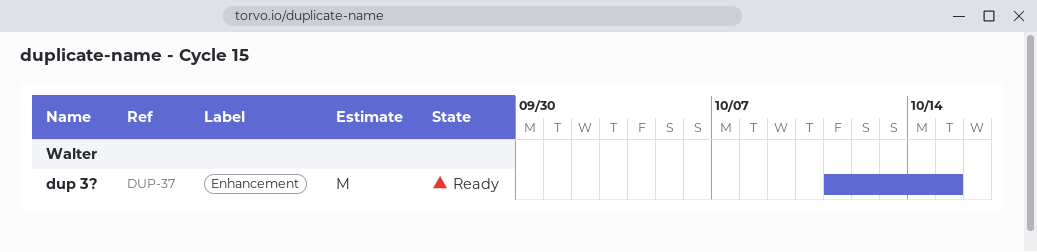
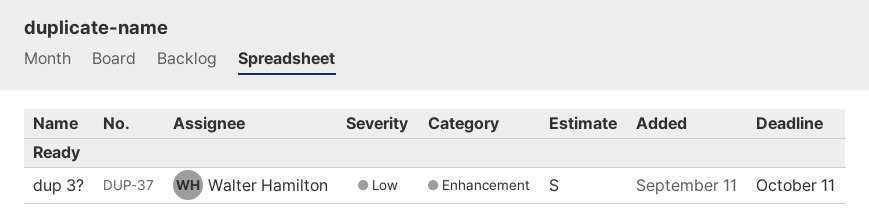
DUP-37, estimate: M -> S
DUP-37, due: Oct 15 -> Oct 11

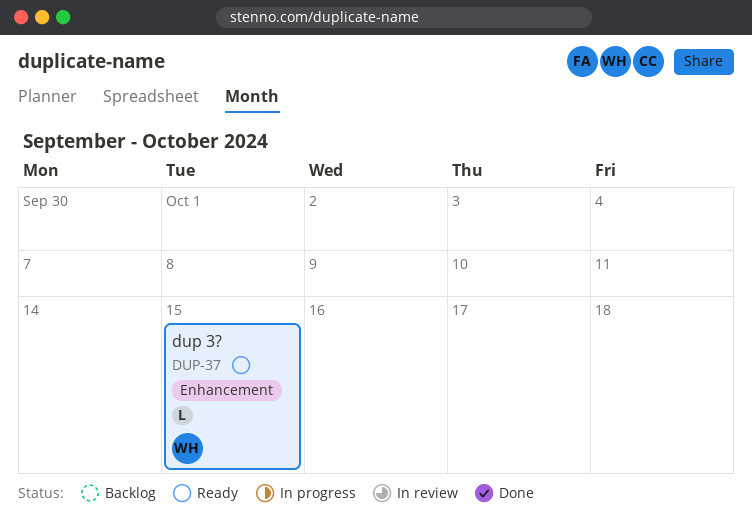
DUP-37, estimate: S -> L
DUP-37, due: Oct 11 -> Oct 15

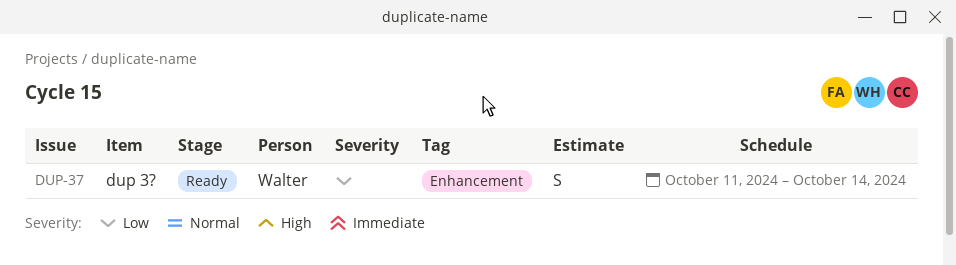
DUP-37, estimate: L -> S
DUP-37, due: Oct 15 -> Oct 14

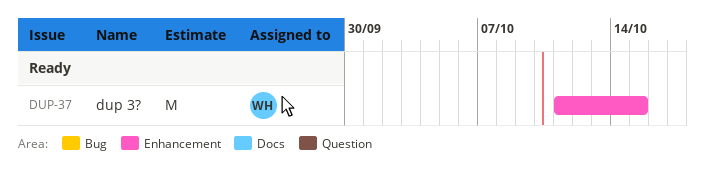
DUP-37, estimate: S -> M
DUP-37, due: Oct 14 -> Oct 15

